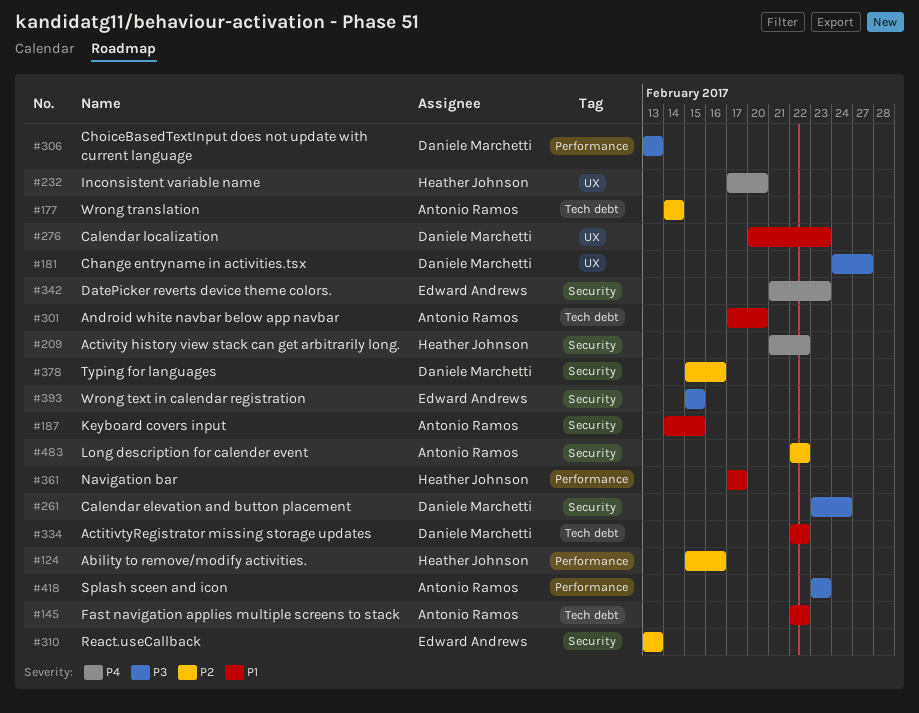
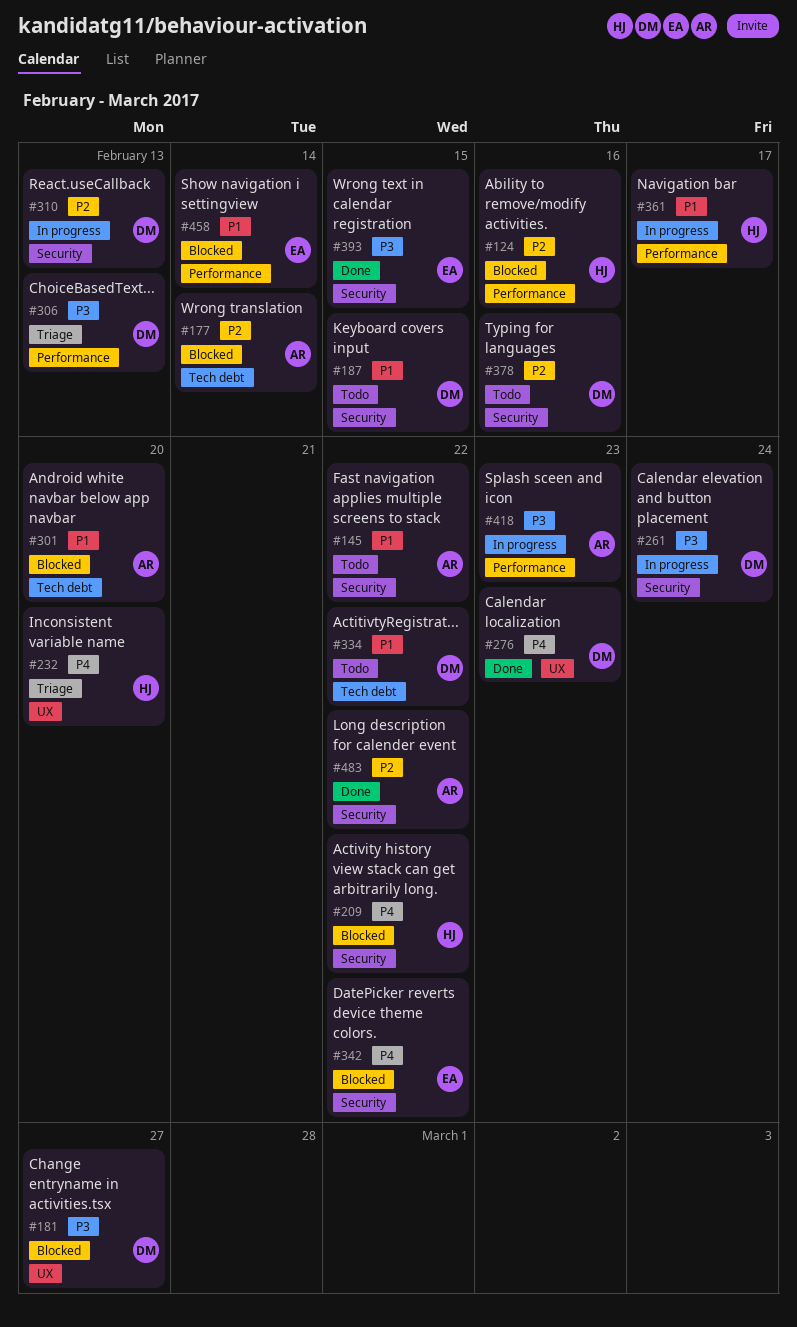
#145, label: Tech debt -> Security
#187, owner: Antonio Ramos -> Daniele Marchetti
#276, priority: P1 -> P4
#310, owner: Edward Andrews -> Daniele Marchetti
#342, due: Feb 23 -> Feb 22
#458: none -> present

